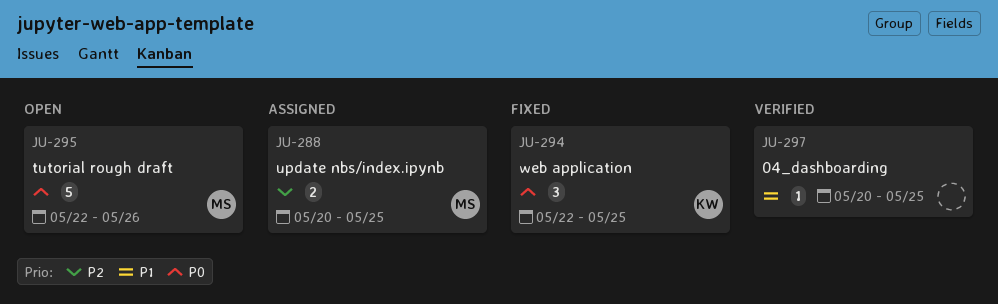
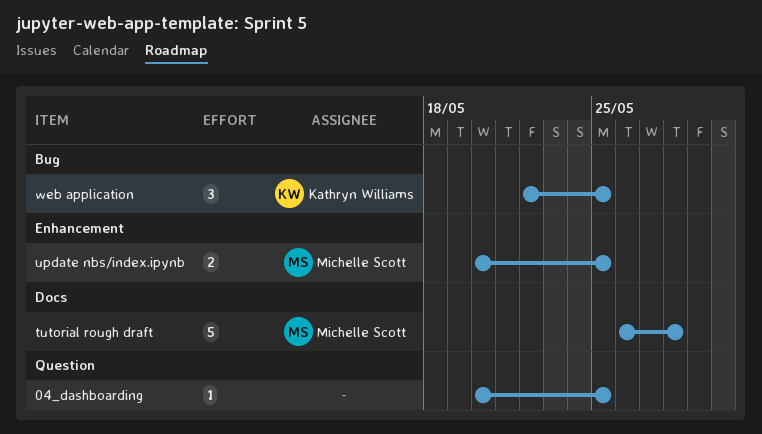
tutorial rough draft, start: May 22 -> May 26
tutorial rough draft, due: May 26 -> May 28

